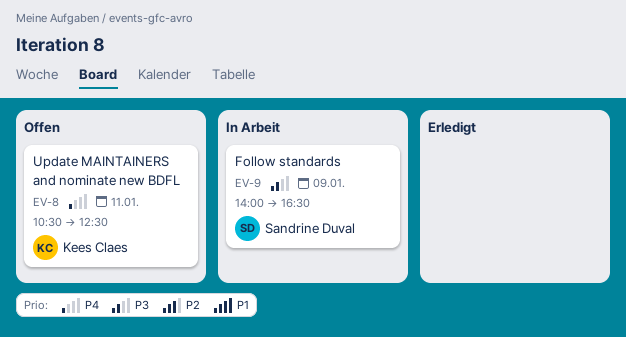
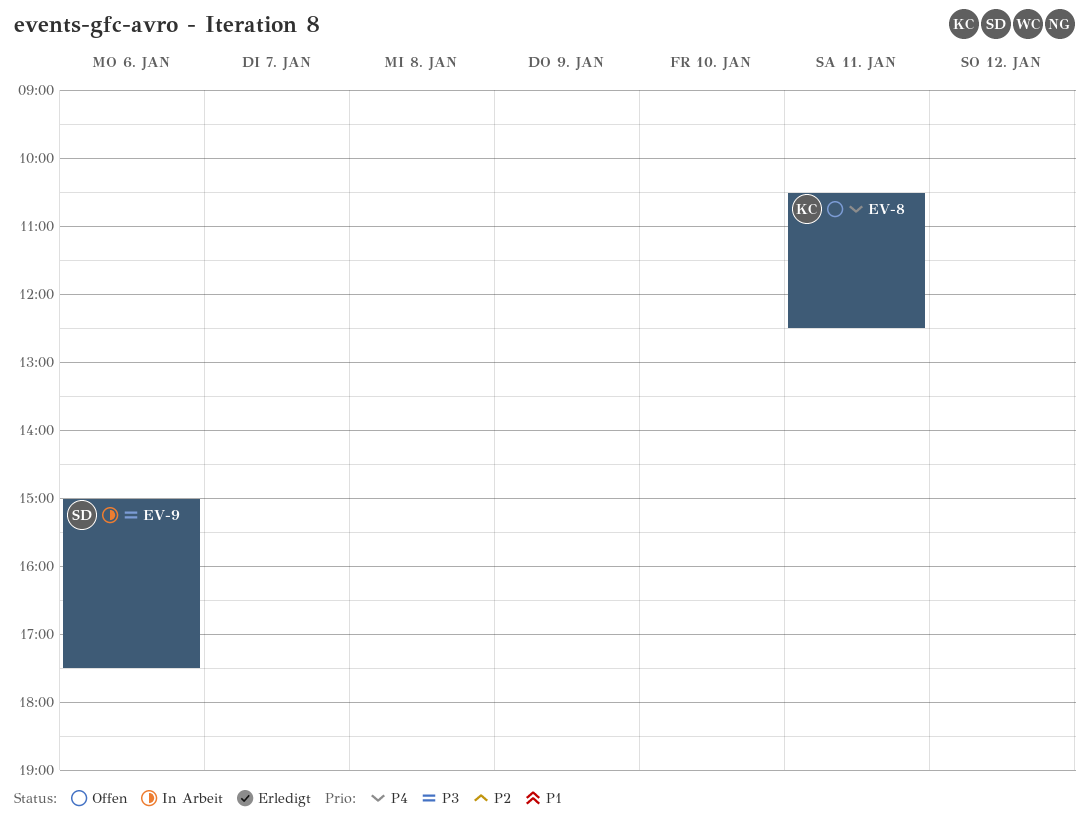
EV-9, day: Jan 9 -> Jan 6
EV-9, begins: 14:00 -> 15:00
EV-9, ends: 16:30 -> 17:30

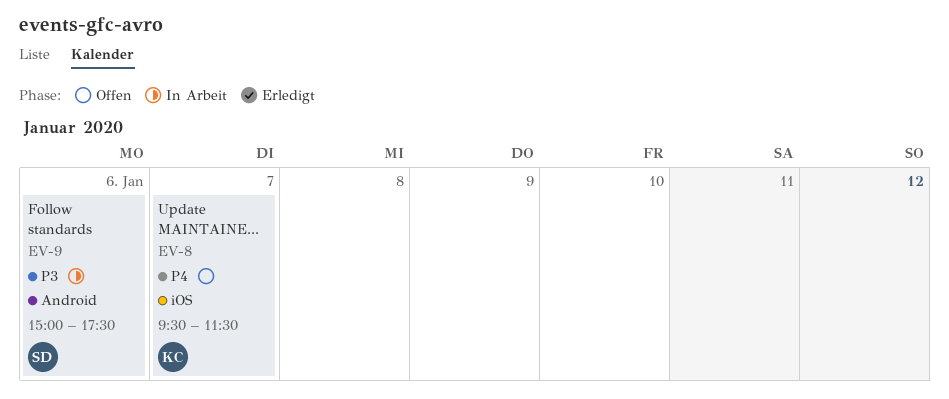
EV-8, day: Jan 11 -> Jan 7
EV-8, begins: 10:30 -> 09:30
EV-8, ends: 12:30 -> 11:30

